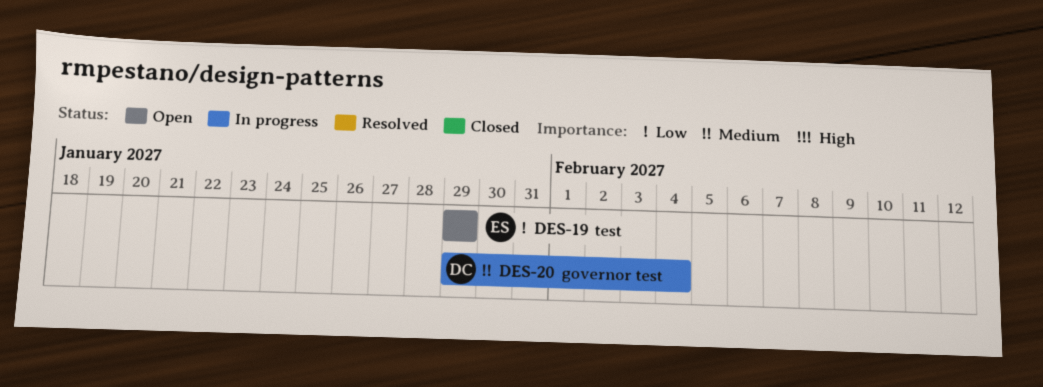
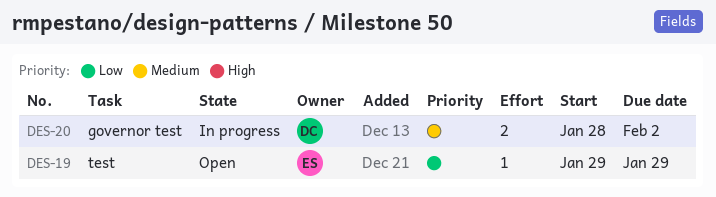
DES-20, start: Jan 29 -> Jan 28
DES-20, due: Feb 4 -> Feb 2

